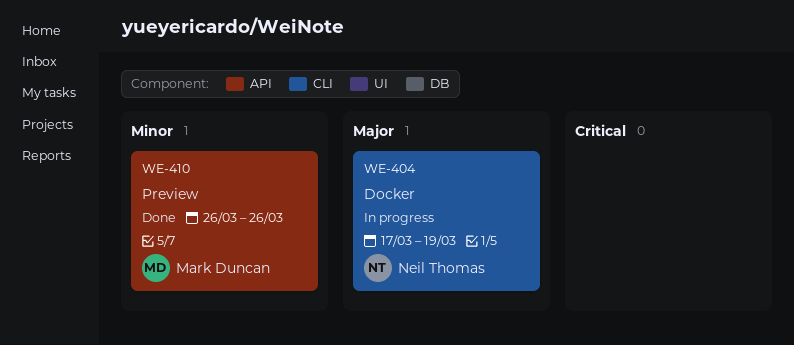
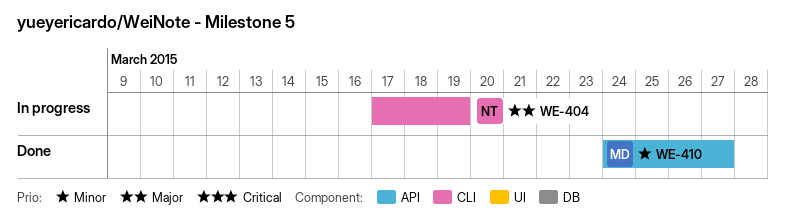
WE-410, start: Mar 26 -> Mar 24
WE-410, due: Mar 26 -> Mar 27

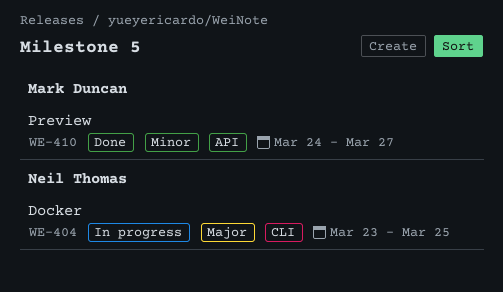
WE-404, start: Mar 17 -> Mar 23
WE-404, due: Mar 19 -> Mar 25

